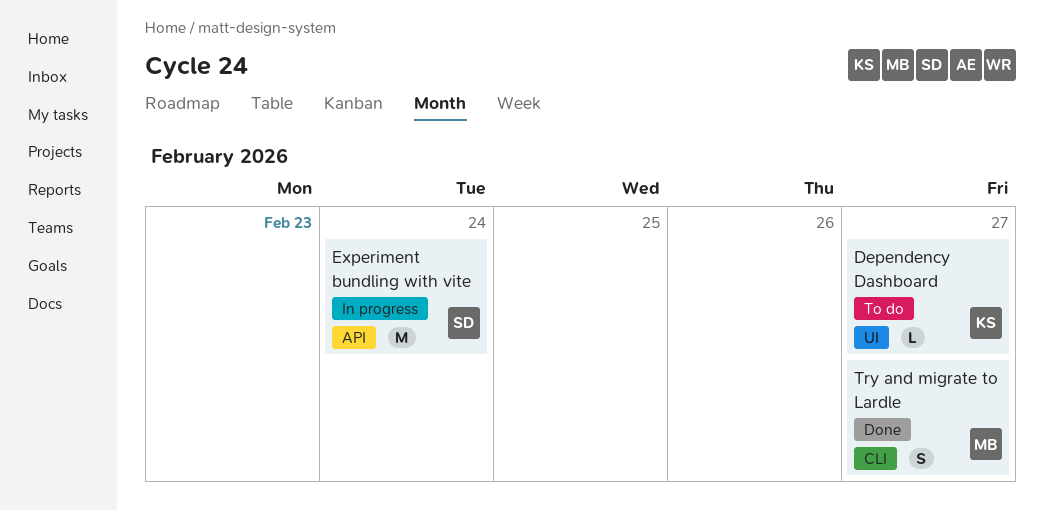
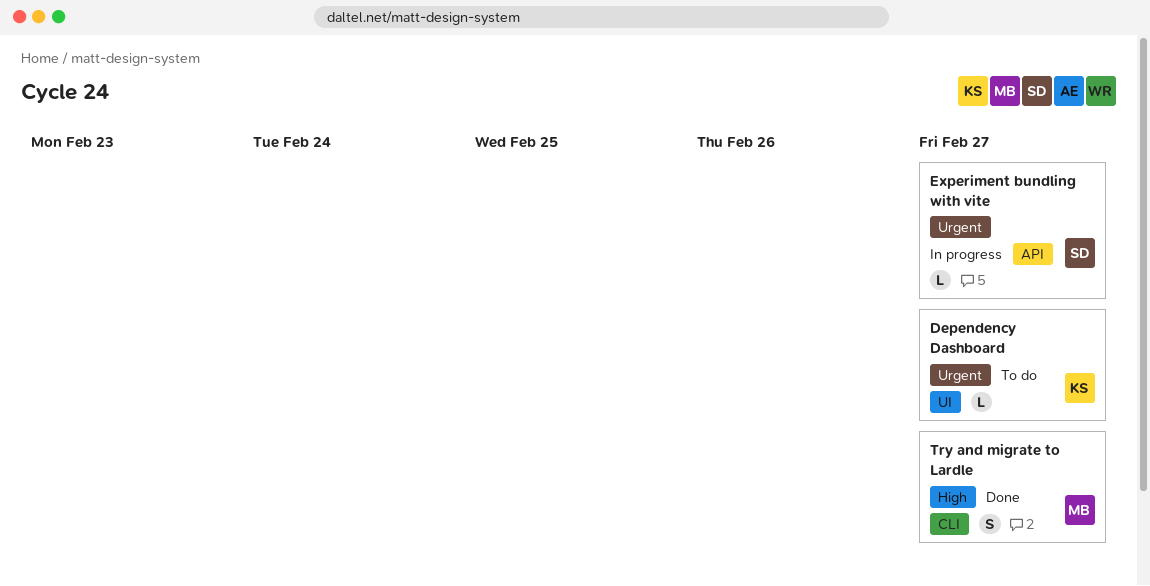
Experiment bundling with vite, estimate: M -> L
Experiment bundling with vite, due: Feb 24 -> Feb 27

